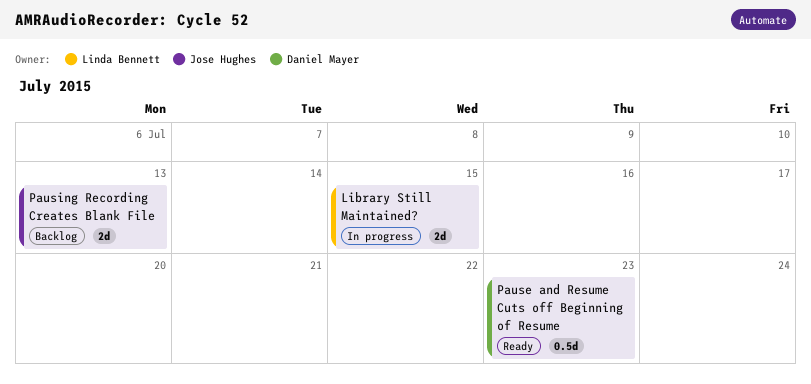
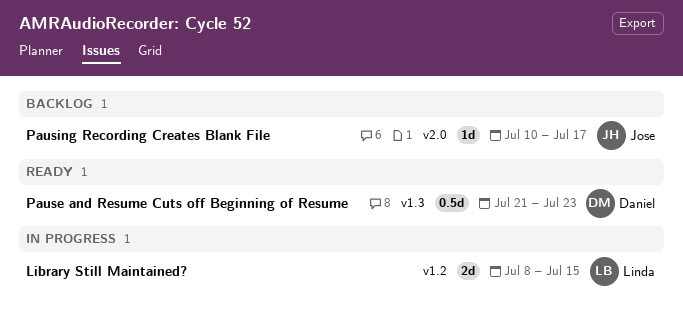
Pausing Recording Creates Blank File, estimate: 2d -> 1d
Pausing Recording Creates Blank File, due: Jul 13 -> Jul 17

